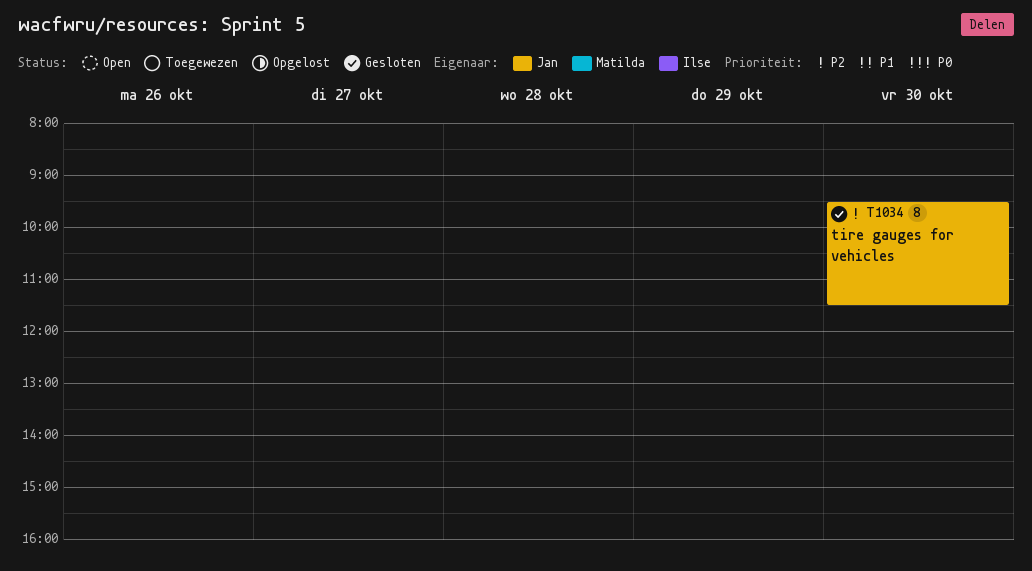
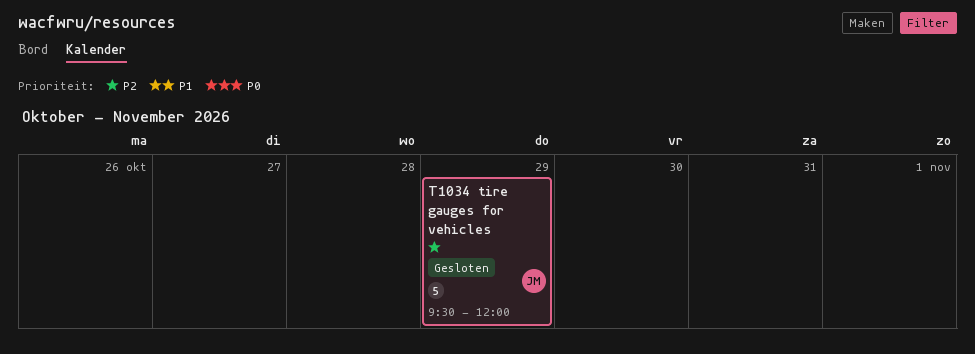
T1034, estimate: 8 -> 5
T1034, day: Oct 30 -> Oct 29
T1034, ends: 11:30 -> 12:00

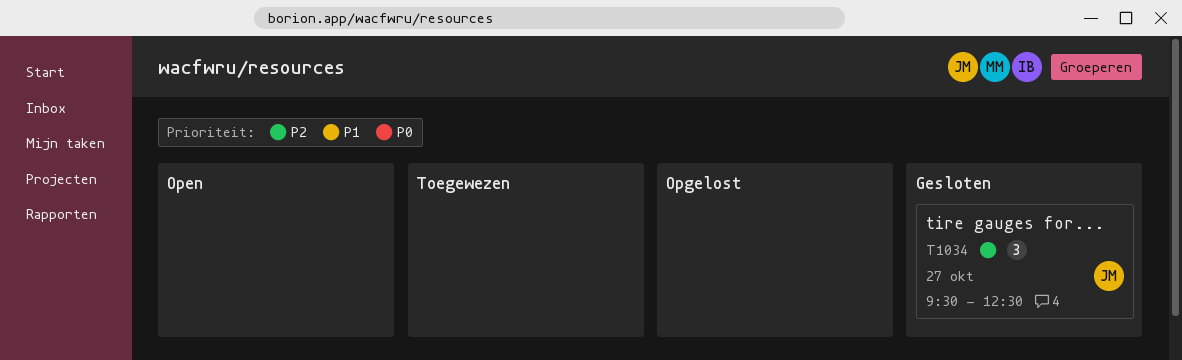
T1034, estimate: 5 -> 3
T1034, day: Oct 29 -> Oct 27
T1034, ends: 12:00 -> 12:30

